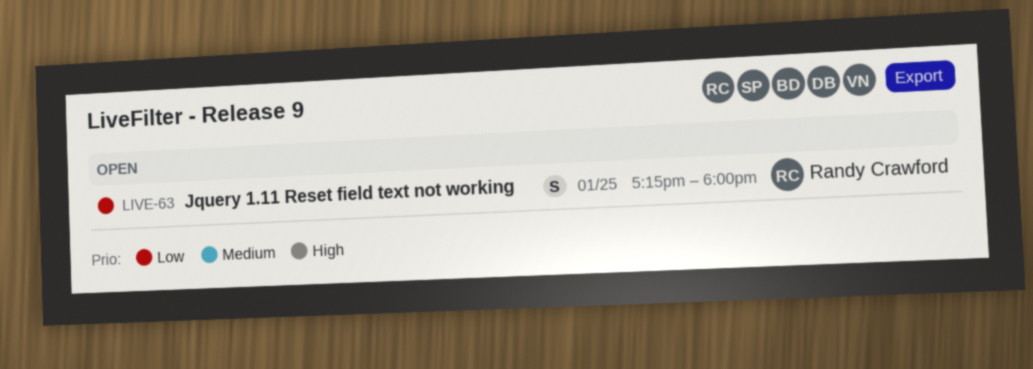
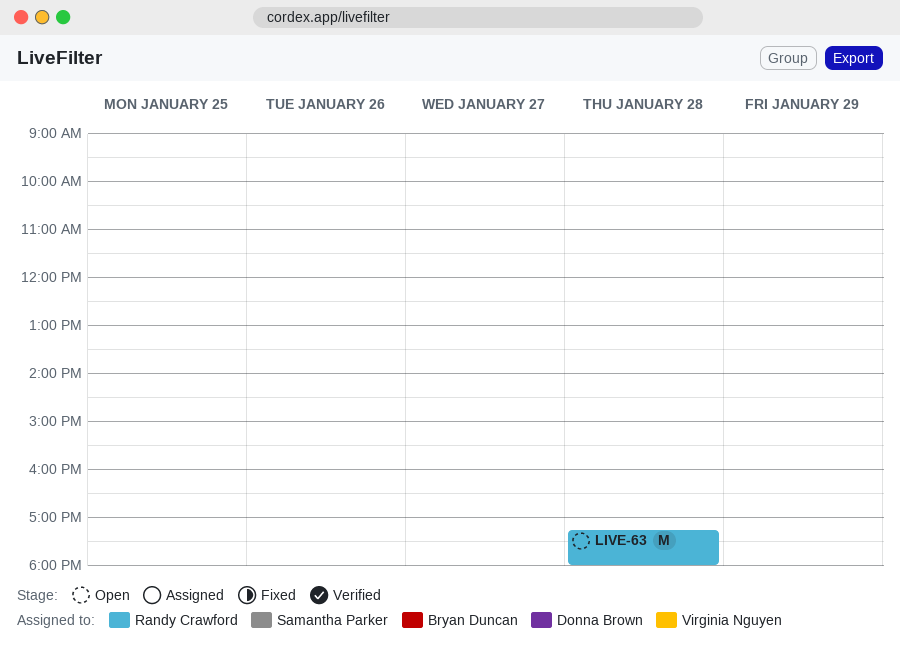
LIVE-63, estimate: S -> M
LIVE-63, day: Jan 25 -> Jan 28

